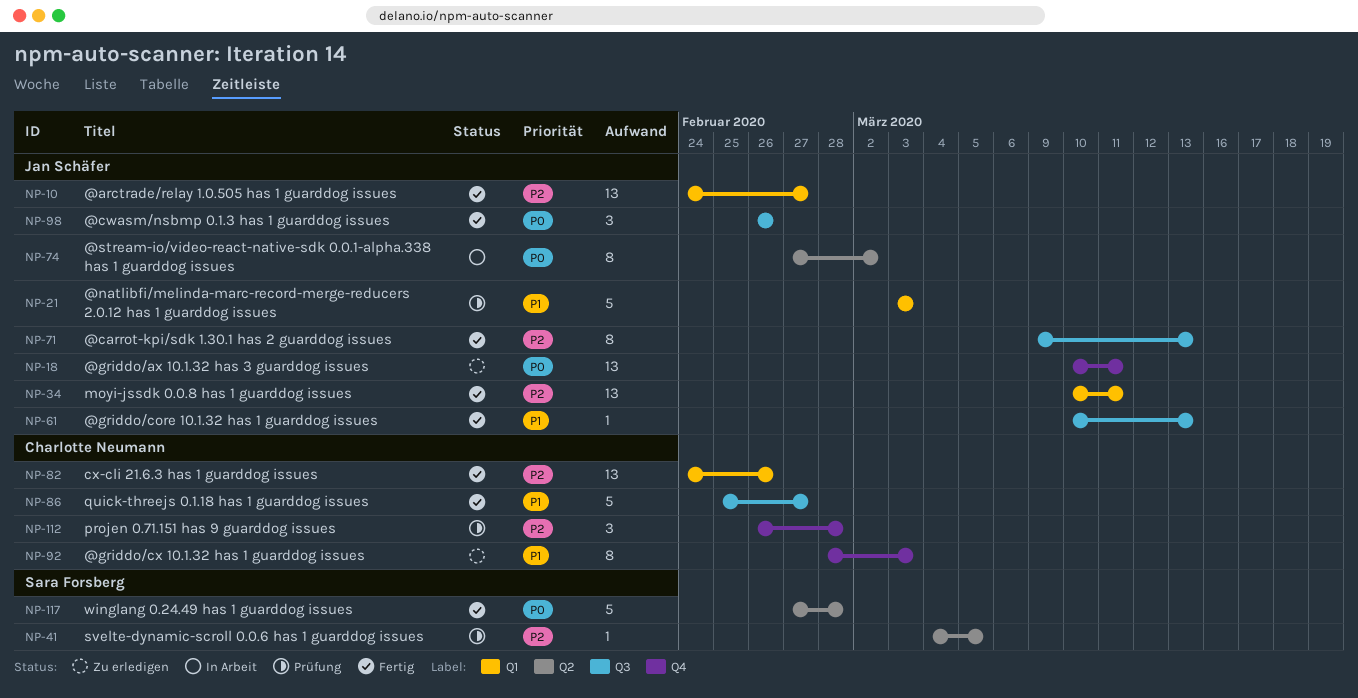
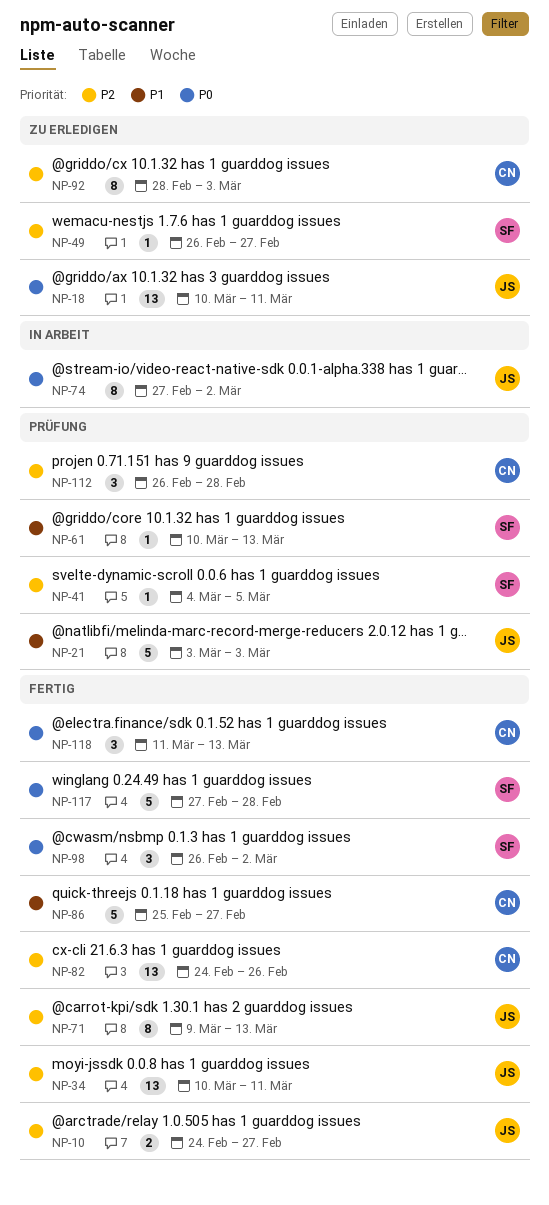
NP-10, estimate: 13 -> 2
NP-49: none -> present
NP-61, status: Fertig -> Prüfung
NP-61, owner: Jan Schäfer -> Sara Forsberg
NP-92, priority: P1 -> P2
NP-98, owner: Jan Schäfer -> Sara Forsberg
NP-98, due: Feb 26 -> Mar 2
NP-118: none -> present

